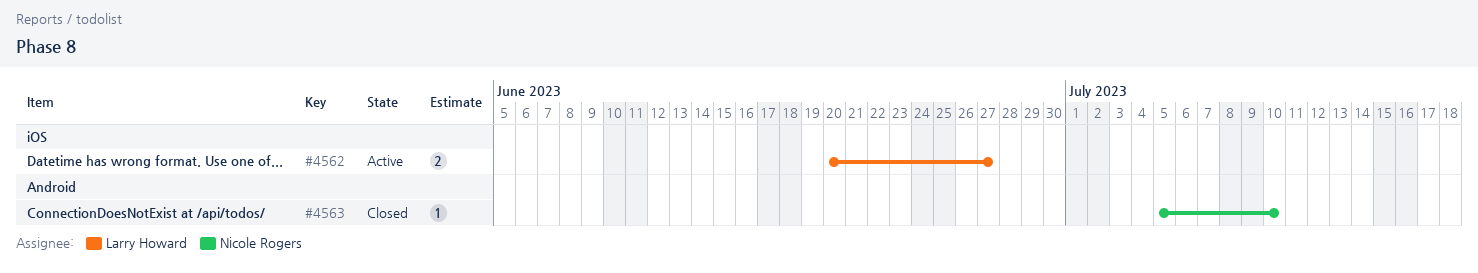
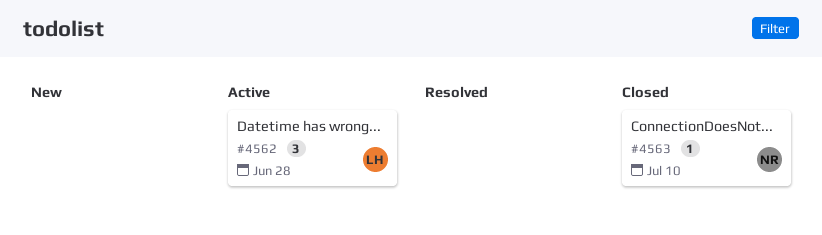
#4562, estimate: 2 -> 3
#4562, due: Jun 27 -> Jun 28

